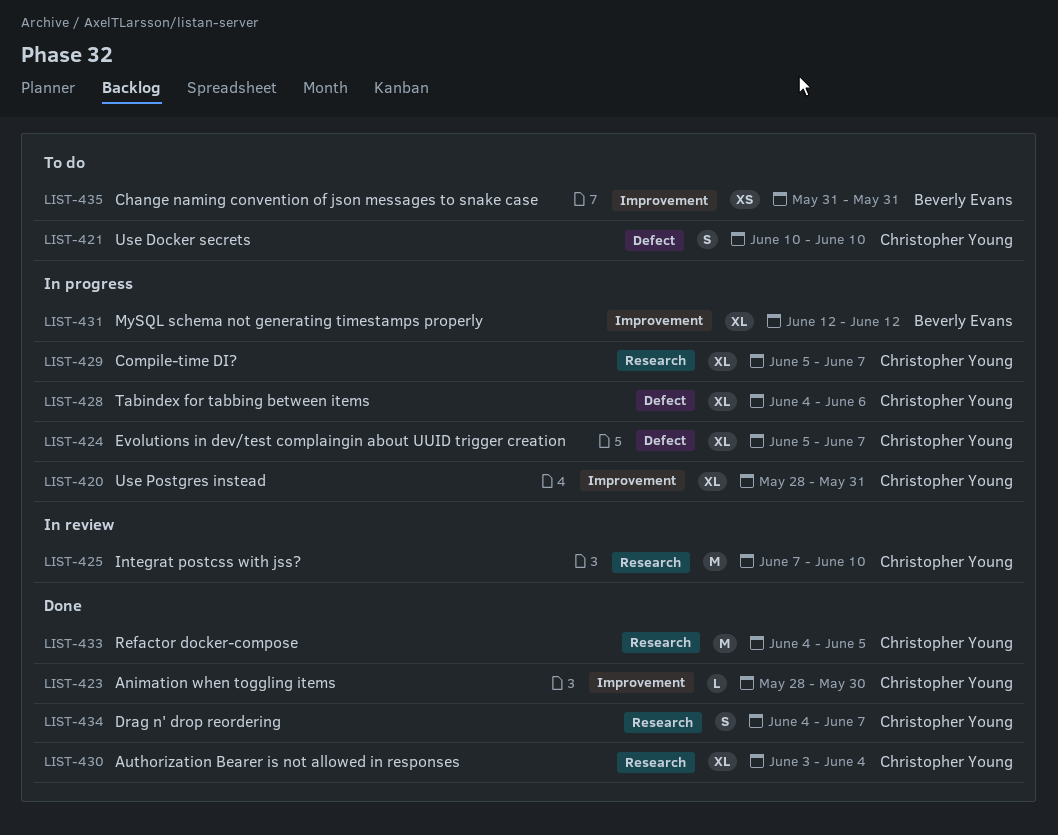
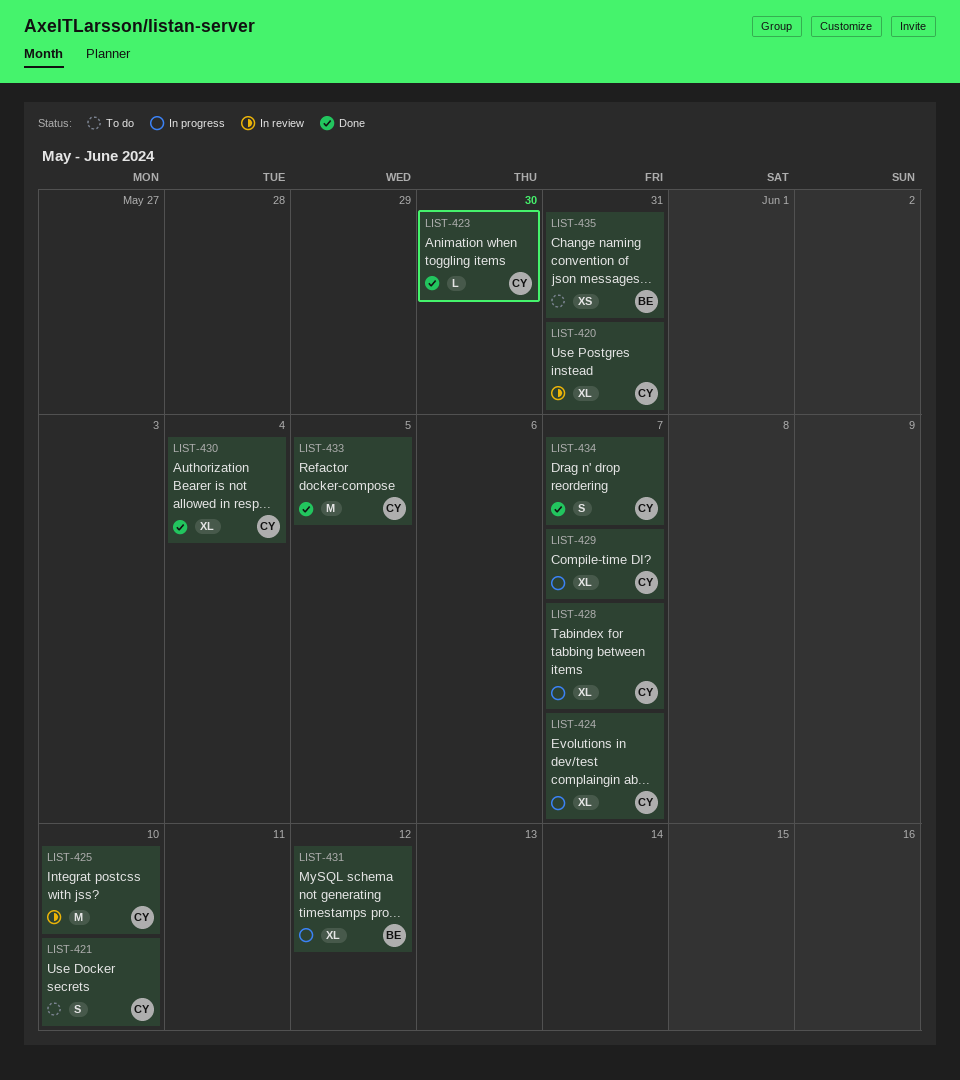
LIST-420, status: In progress -> In review
LIST-428, due: Jun 6 -> Jun 7

